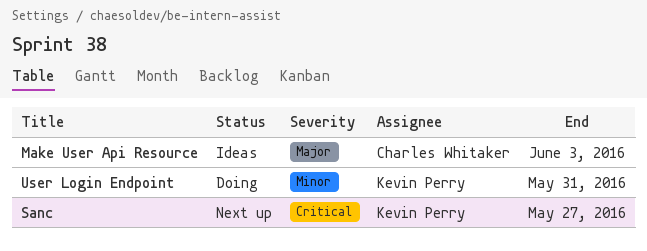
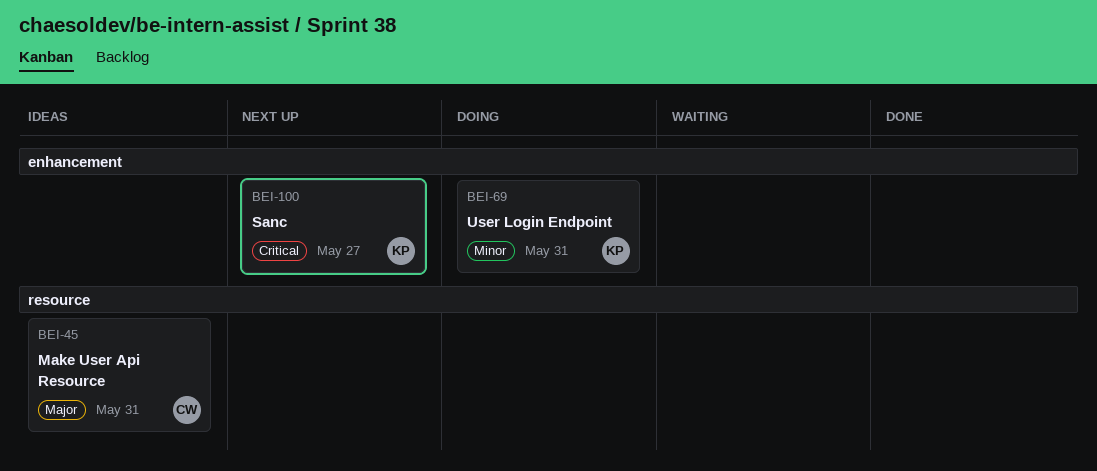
Make User Api Resource, due: Jun 3 -> May 31

